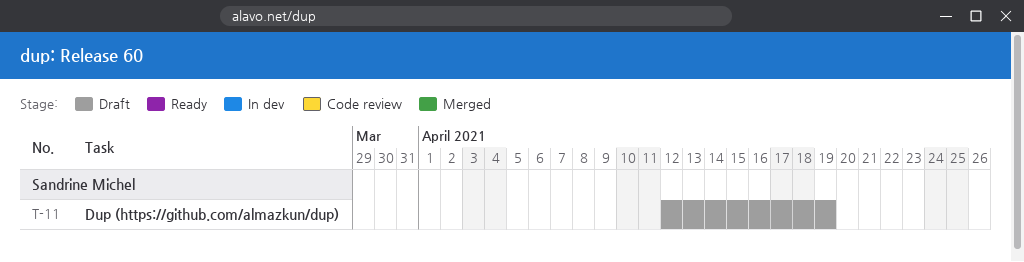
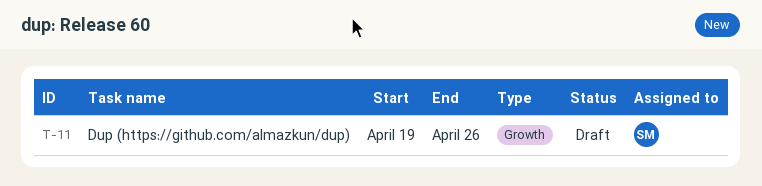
T-11, start: Apr 12 -> Apr 19
T-11, due: Apr 19 -> Apr 26

